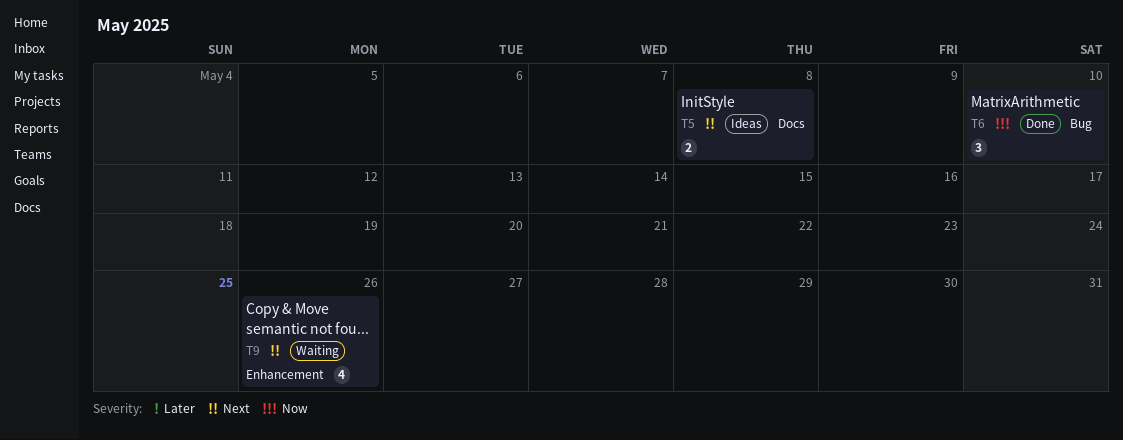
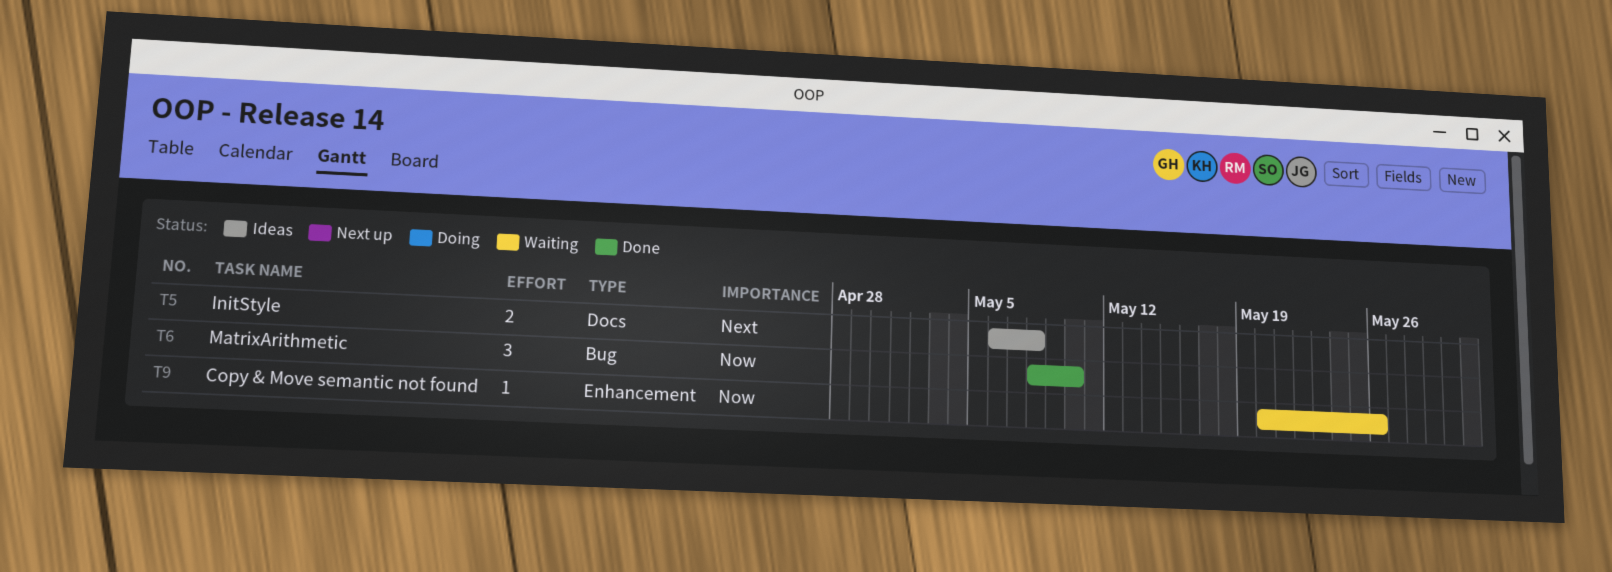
T9, priority: Next -> Now
T9, estimate: 4 -> 1

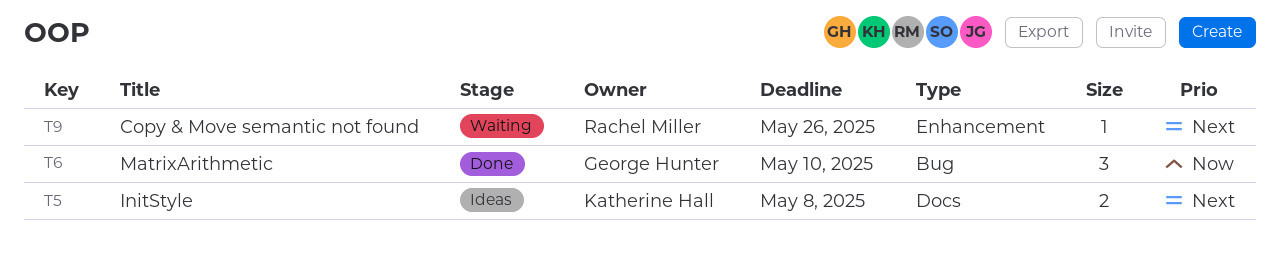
T9, priority: Now -> Next

